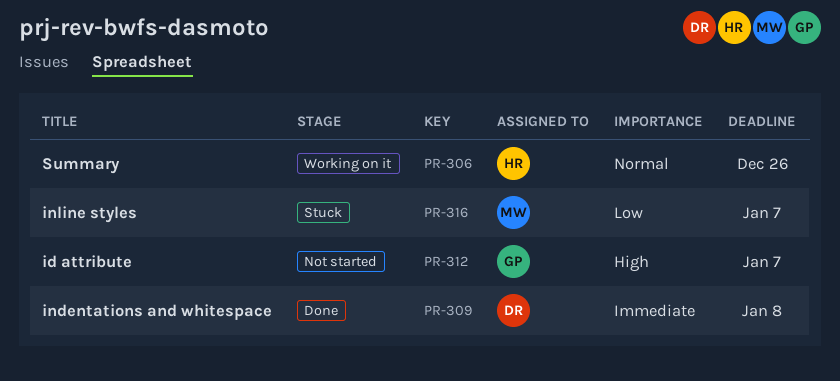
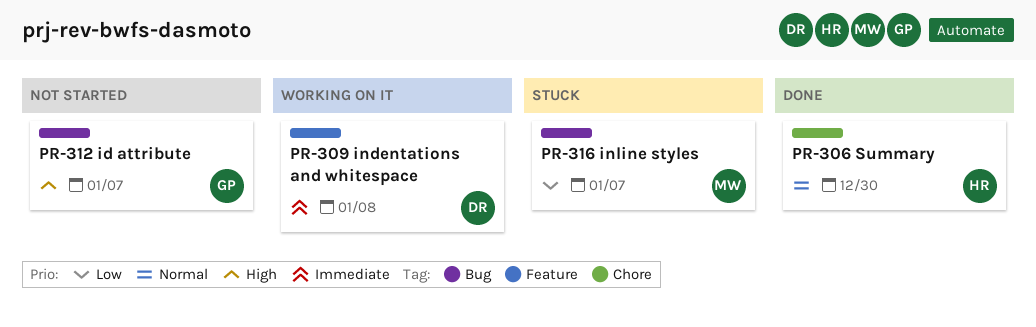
PR-306, status: Working on it -> Done
PR-306, due: Dec 26 -> Dec 30
PR-309, status: Done -> Working on it

